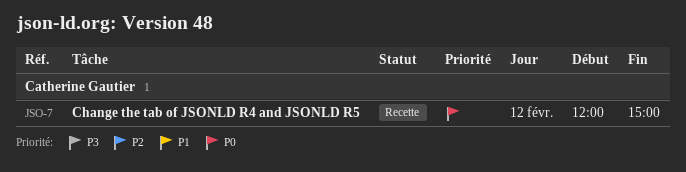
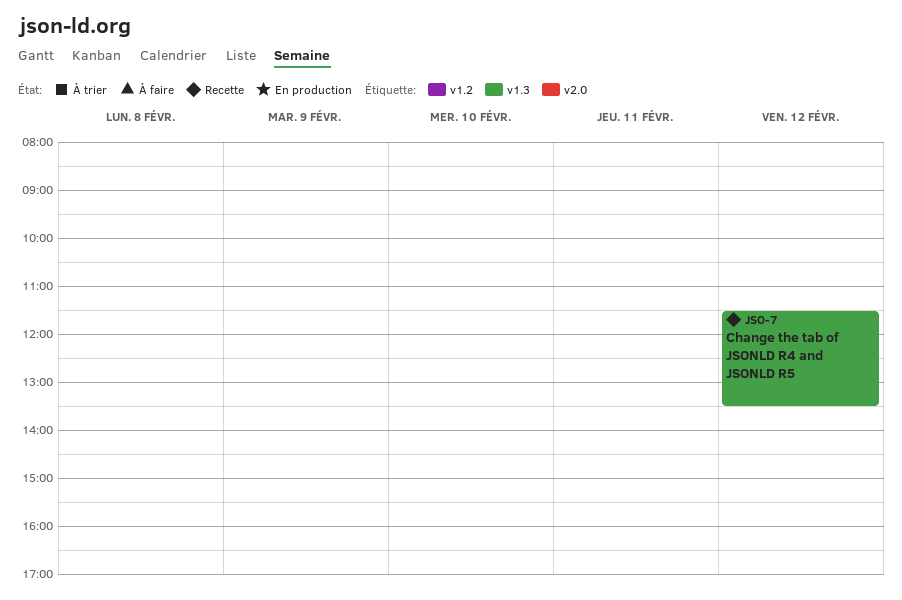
JSO-7, begins: 12:00 -> 11:30
JSO-7, ends: 15:00 -> 13:30

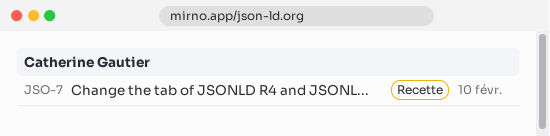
JSO-7, day: Feb 12 -> Feb 10

